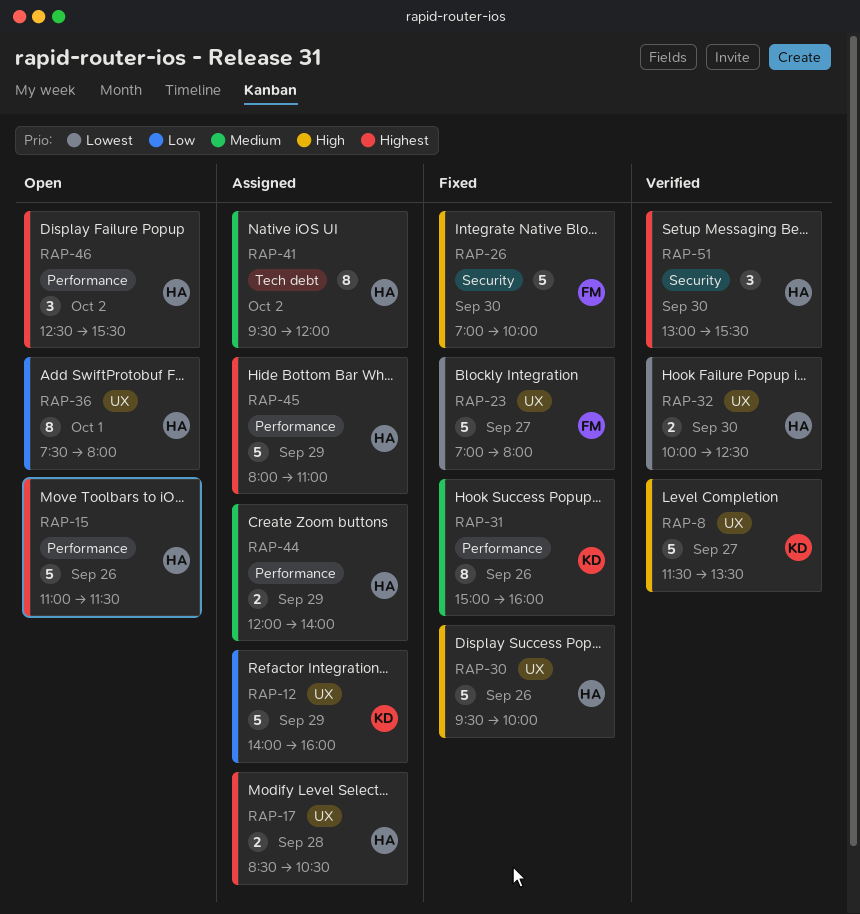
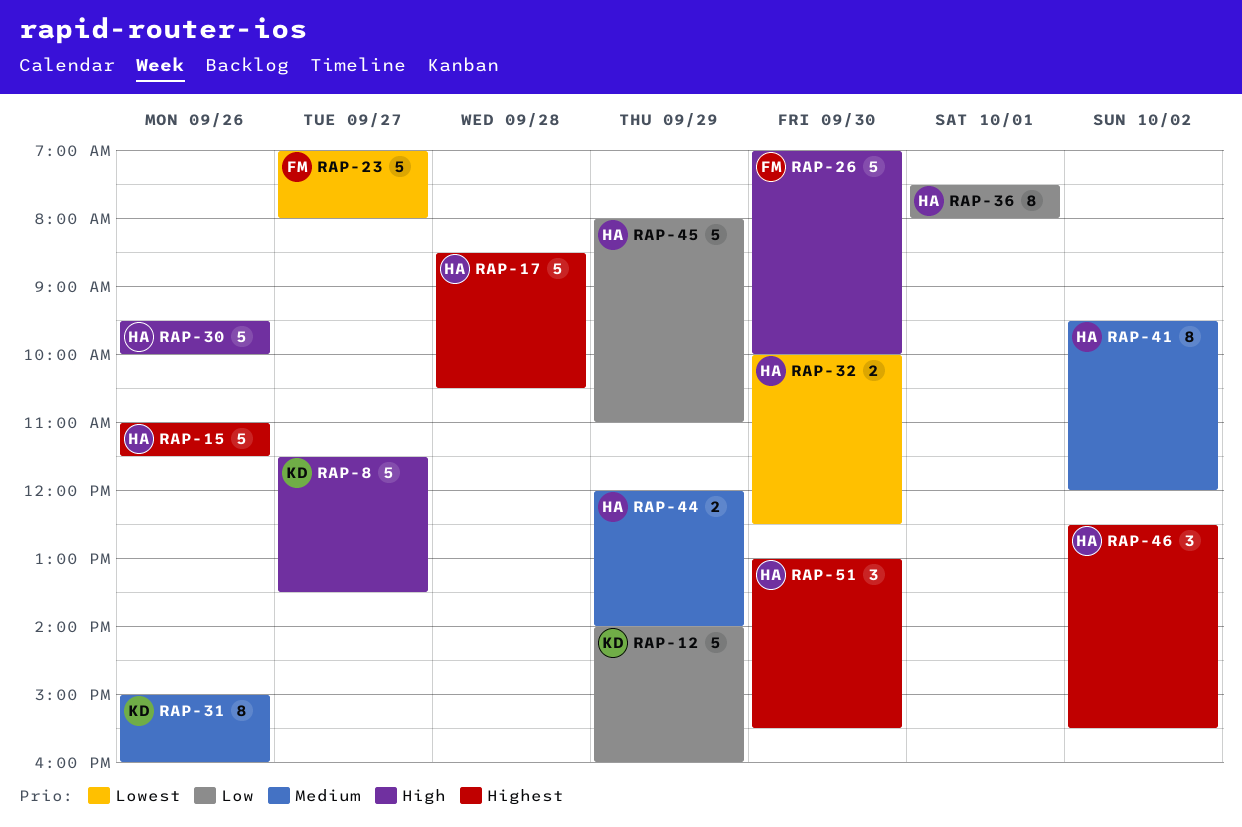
RAP-17, estimate: 2 -> 5
RAP-45, priority: Highest -> Low

